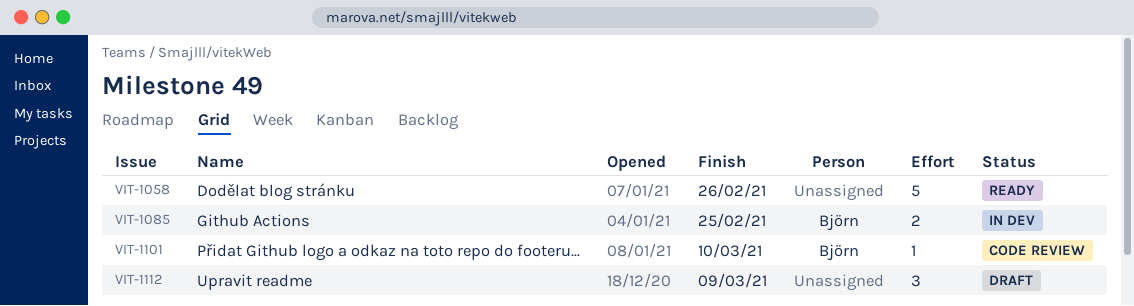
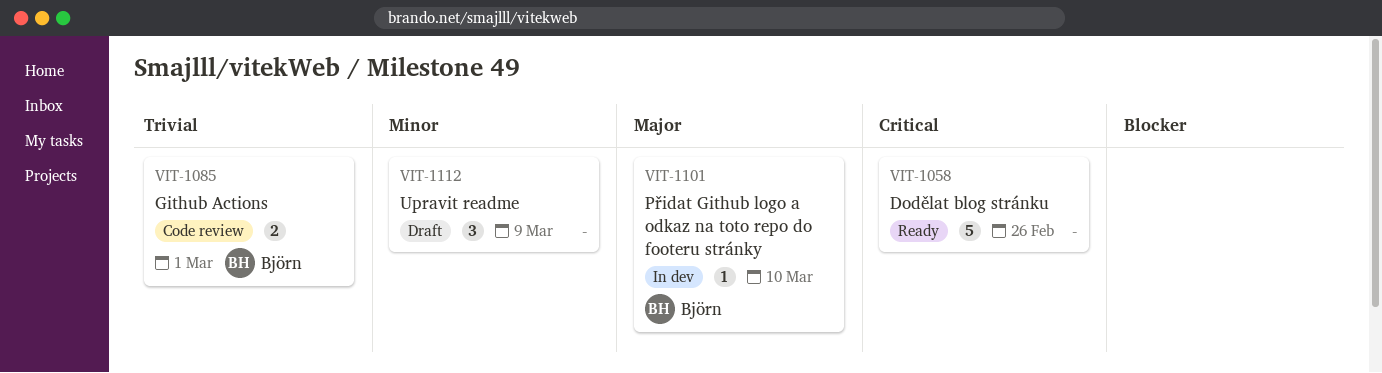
VIT-1085, status: In dev -> Code review
VIT-1085, due: Feb 25 -> Mar 1
VIT-1101, status: Code review -> In dev

